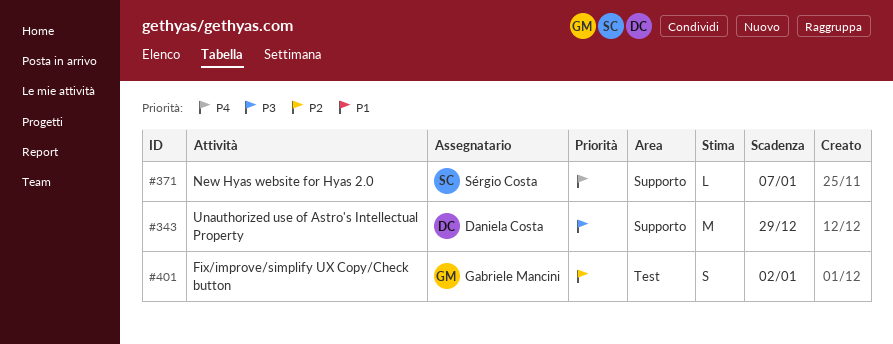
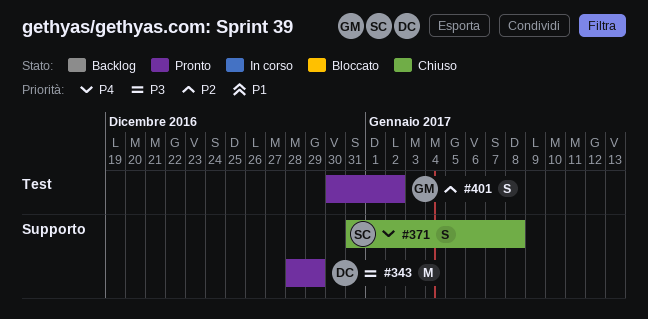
#371, estimate: L -> S
#371, due: Jan 7 -> Jan 8

